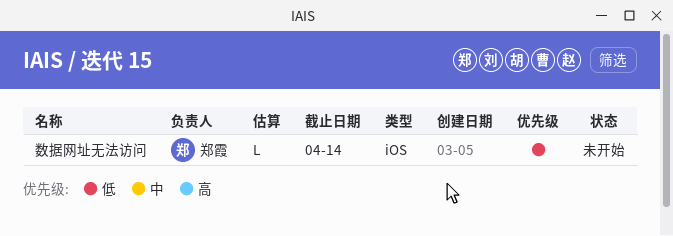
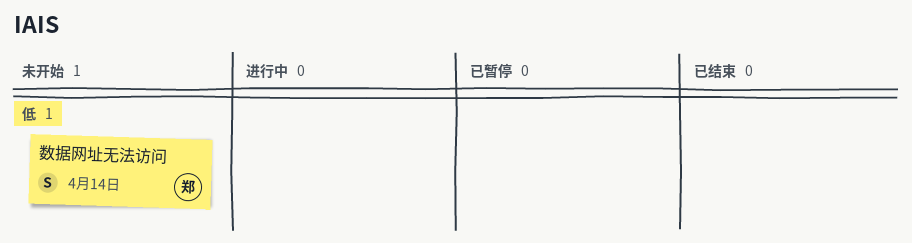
数据网址无法访问, estimate: L -> S

